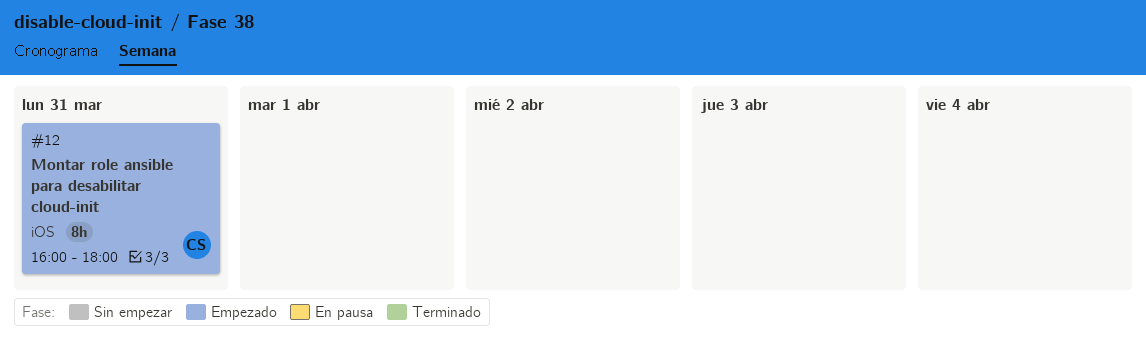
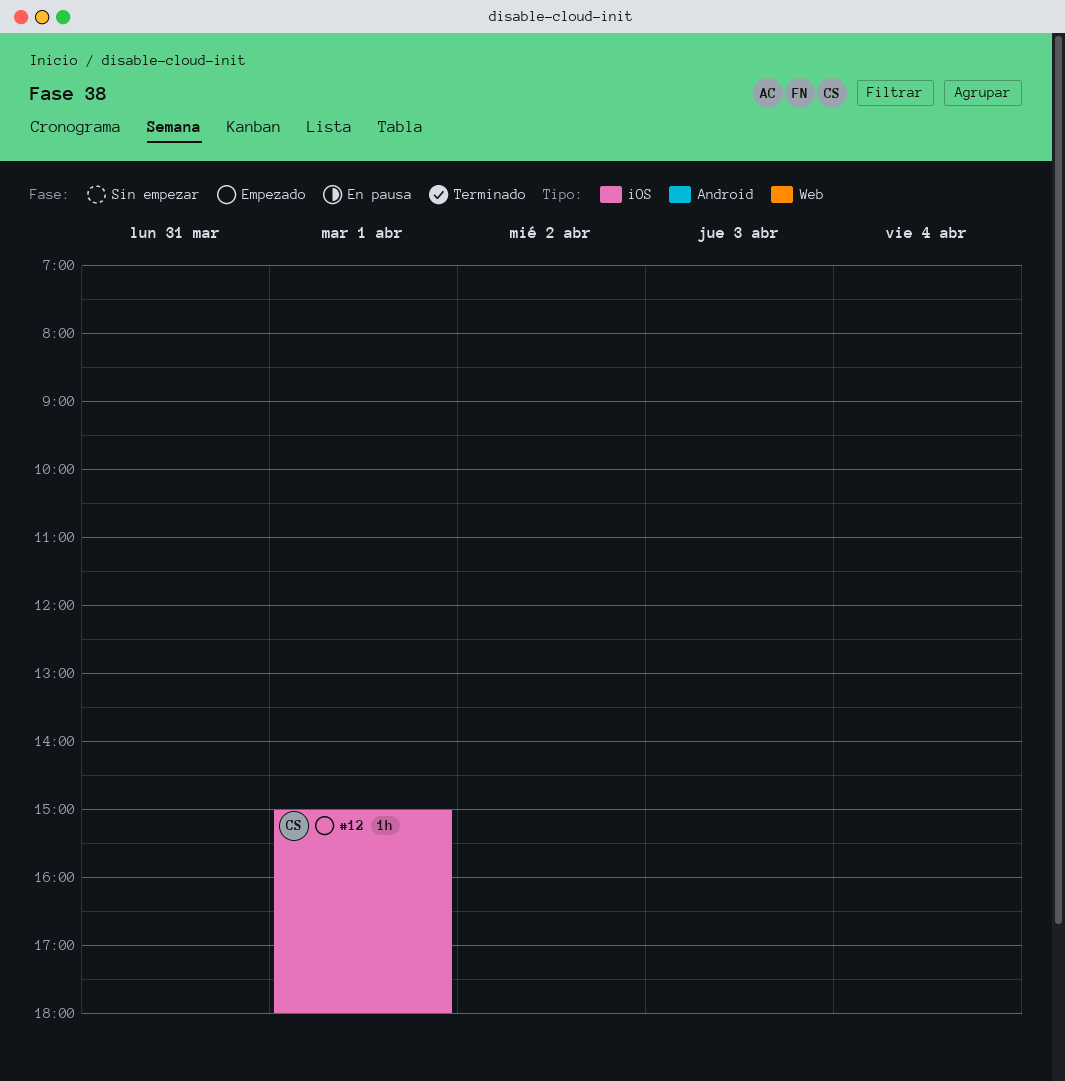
#12, estimate: 8h -> 1h
#12, day: Mar 31 -> Apr 1
#12, begins: 16:00 -> 15:00

